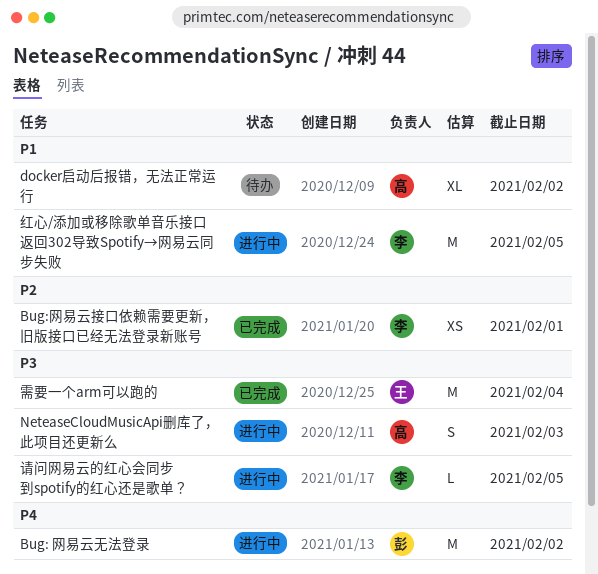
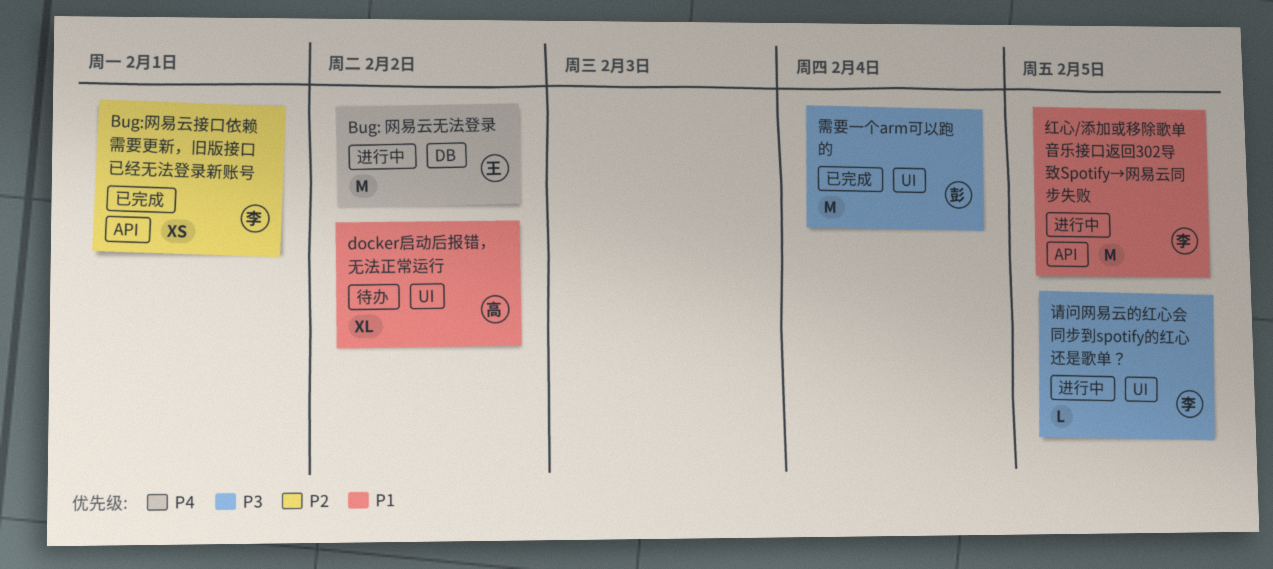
Bug: 网易云无法登录, owner: 彭 -> 王
NeteaseCloudMusicApi删库了，此项目还更新么: present -> none
需要一个arm可以跑的, owner: 王 -> 彭

